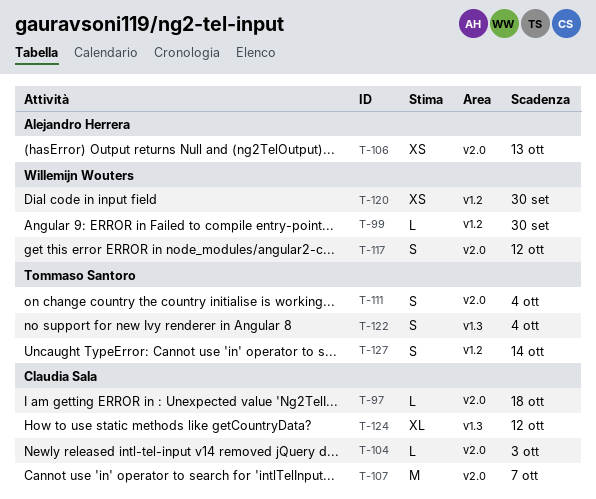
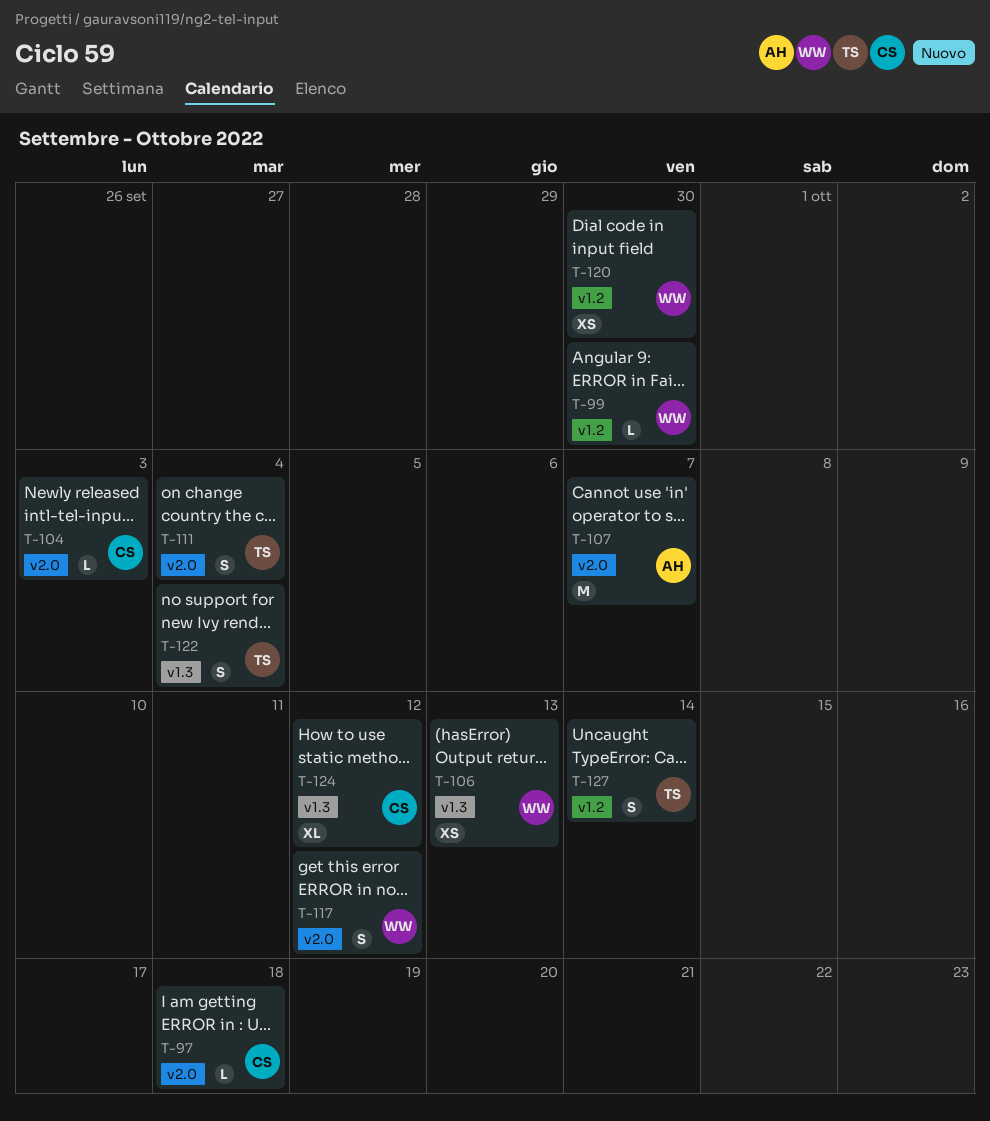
T-106, owner: Alejandro Herrera -> Willemijn Wouters
T-106, label: v2.0 -> v1.3
T-107, owner: Claudia Sala -> Alejandro Herrera

